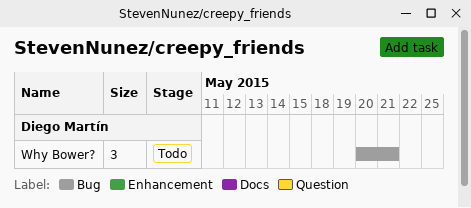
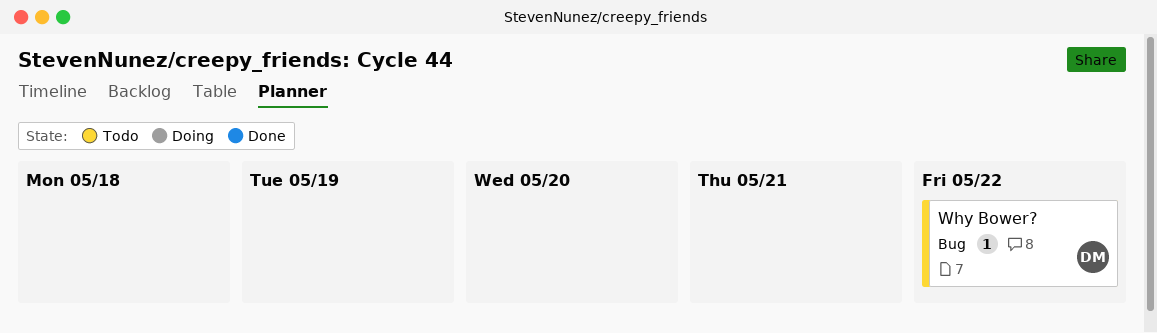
Why Bower?, estimate: 3 -> 1
Why Bower?, due: May 21 -> May 22

